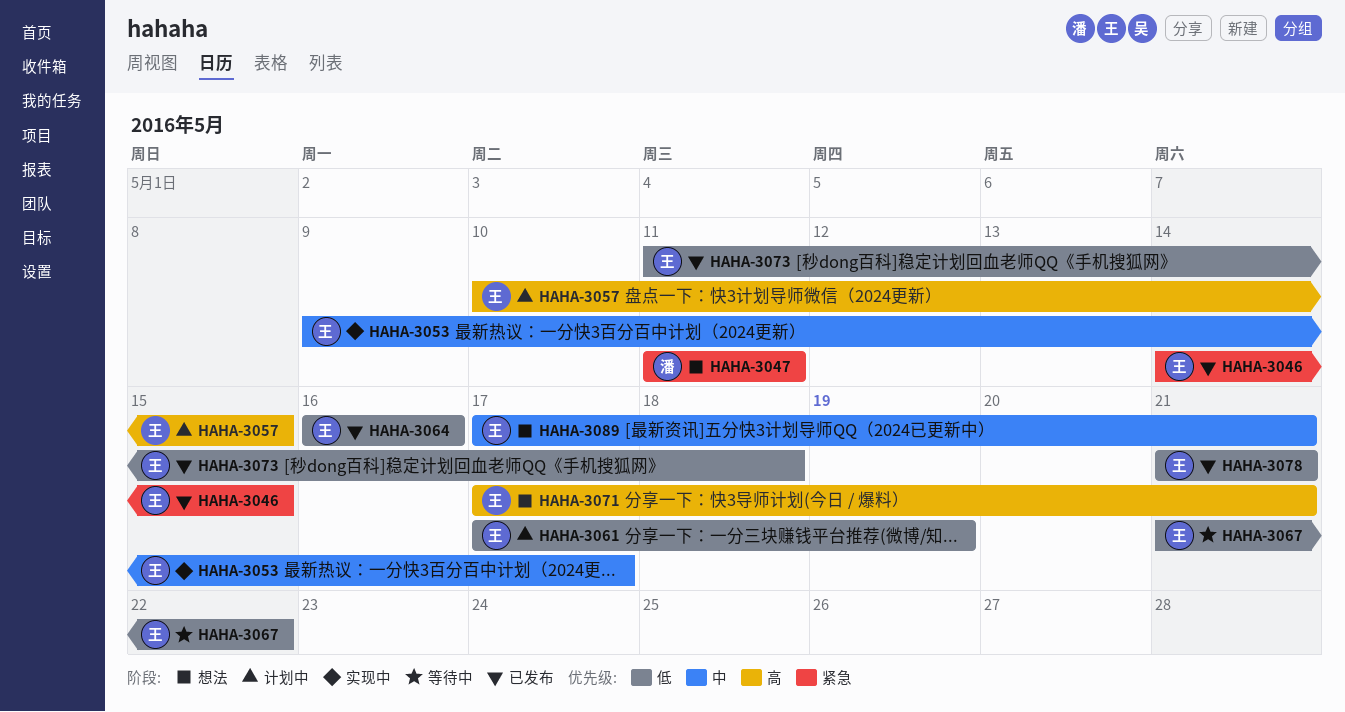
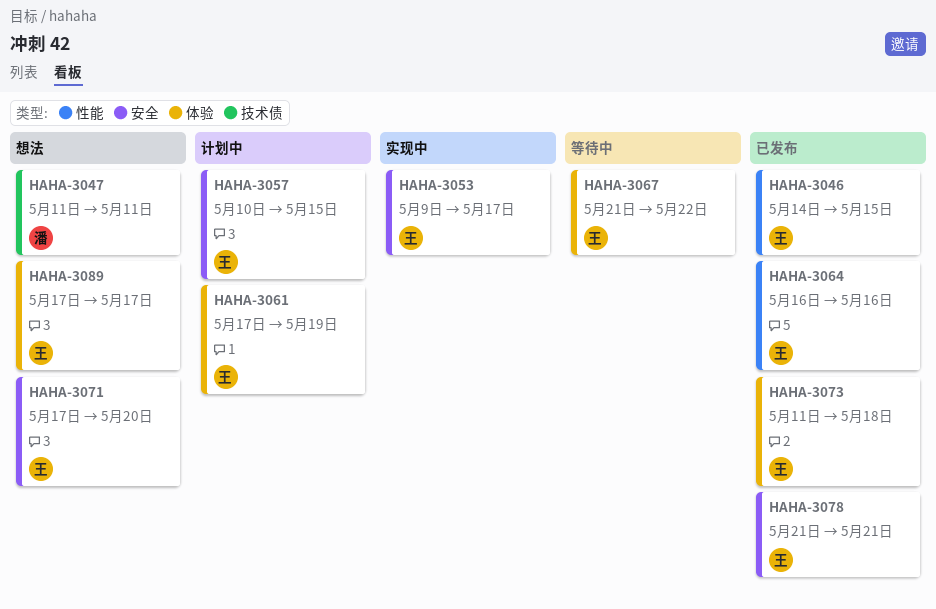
HAHA-3071, due: May 21 -> May 20
HAHA-3089, due: May 21 -> May 17

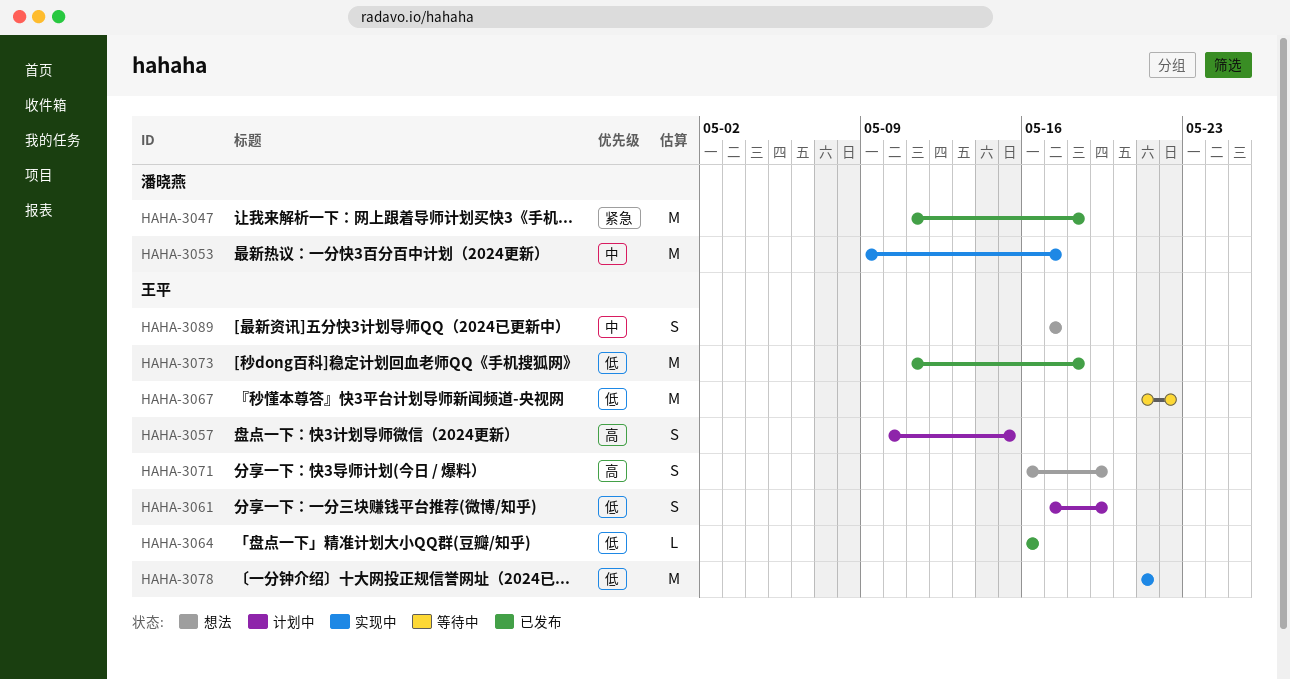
HAHA-3046: present -> none
HAHA-3047, status: 想法 -> 已发布
HAHA-3047, due: May 11 -> May 18
HAHA-3053, owner: 王平 -> 潘晓燕
HAHA-3071, start: May 17 -> May 16
HAHA-3071, due: May 20 -> May 19
HAHA-3078, status: 已发布 -> 实现中

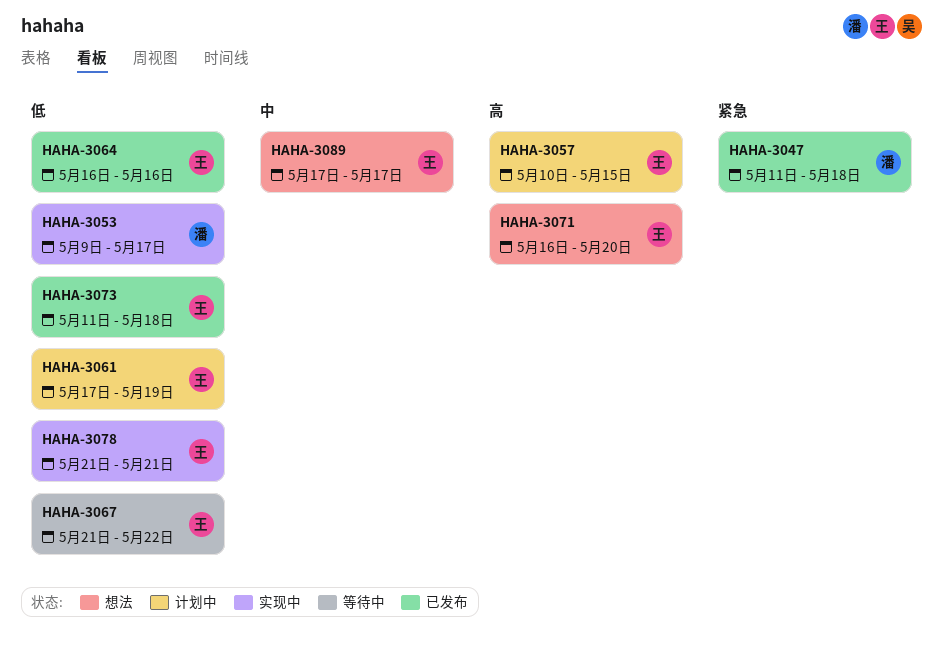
HAHA-3053, priority: 中 -> 低
HAHA-3071, due: May 19 -> May 20

